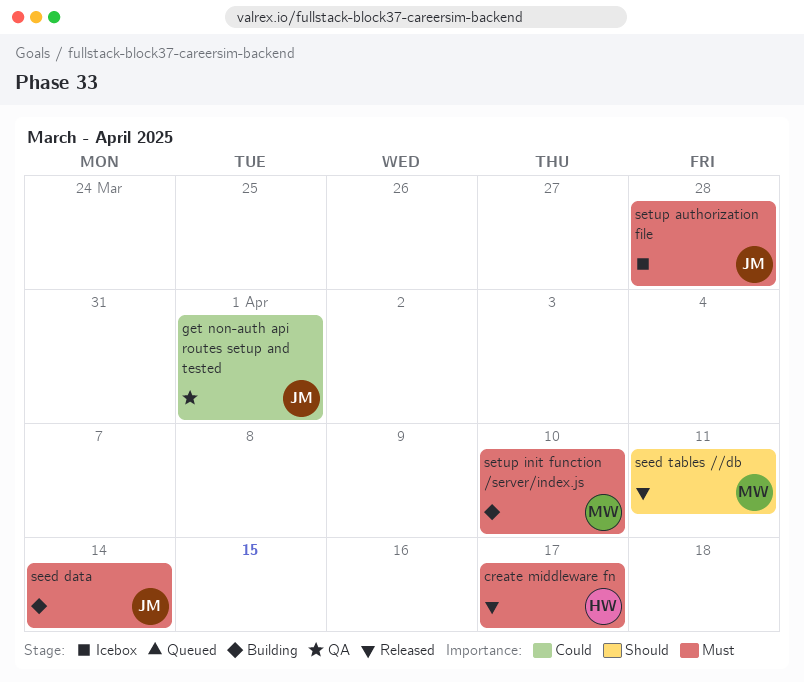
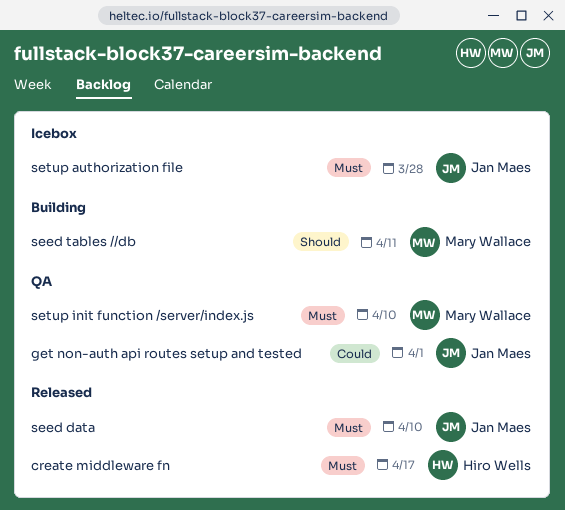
seed data, status: Building -> Released
seed data, due: Apr 14 -> Apr 10
seed tables //db, status: Released -> Building
setup init function /server/index.js, status: Building -> QA

